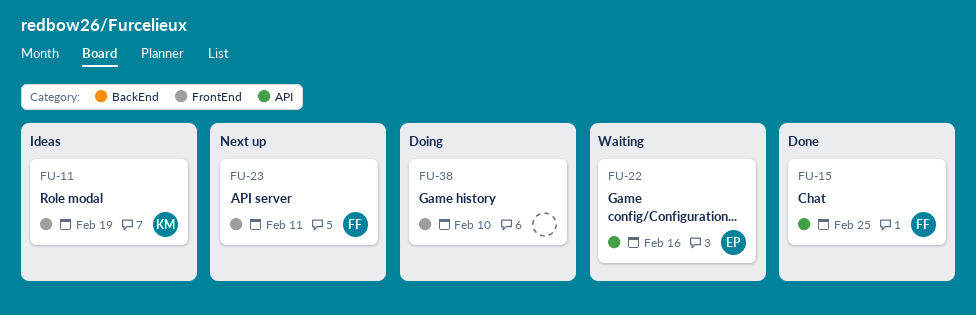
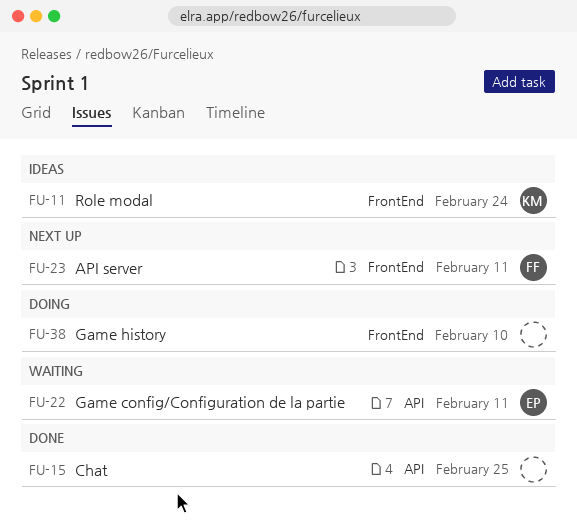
FU-11, due: Feb 19 -> Feb 24
FU-15, owner: FF -> none
FU-22, due: Feb 16 -> Feb 11

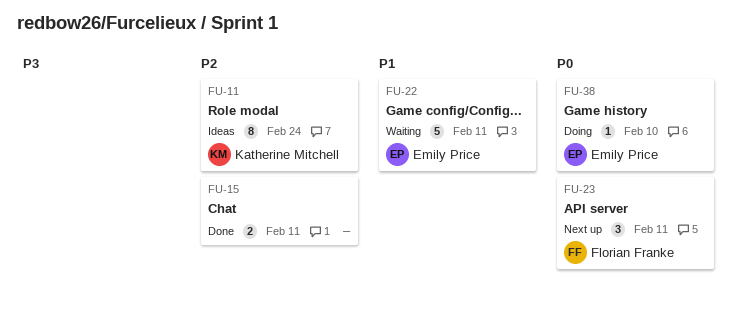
FU-15, due: Feb 25 -> Feb 11
FU-38, owner: none -> Emily Price

